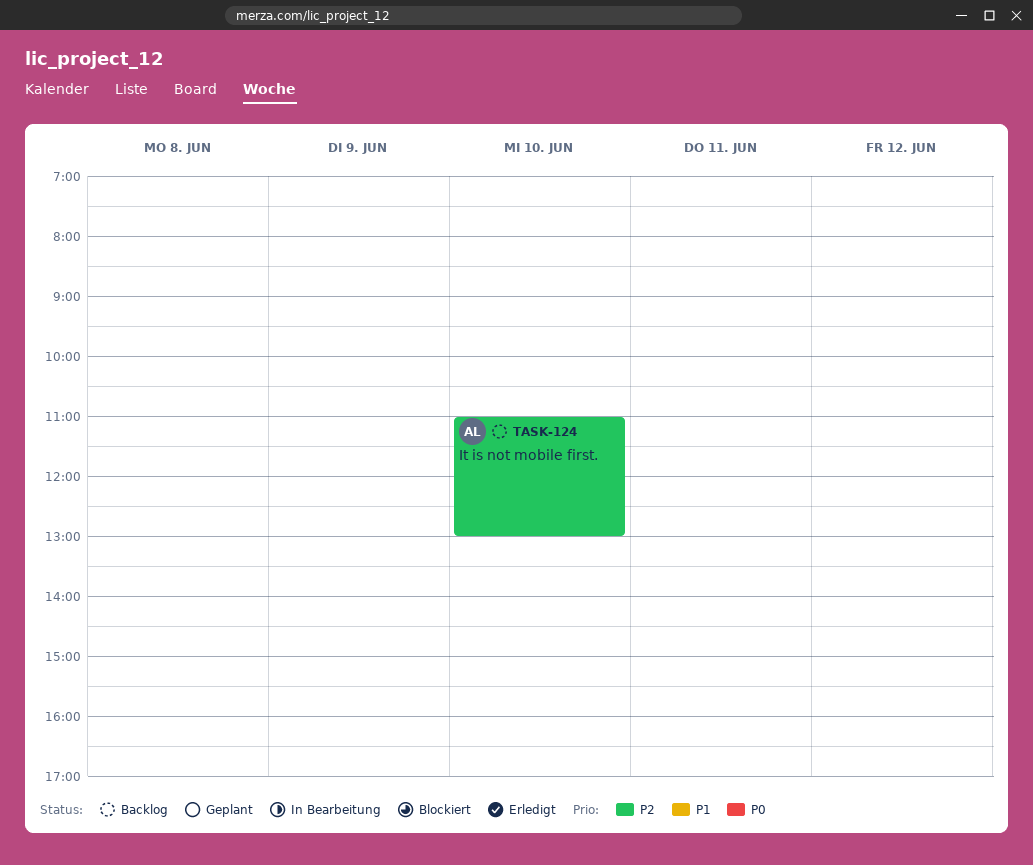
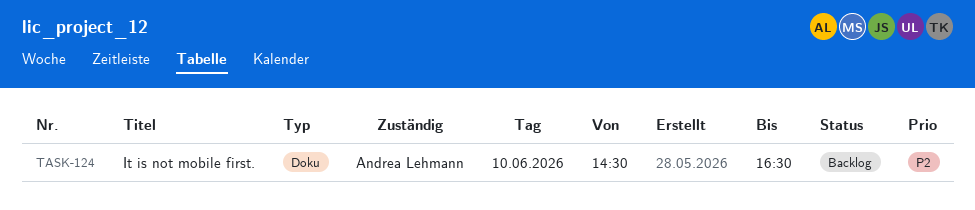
TASK-124, begins: 11:00 -> 14:30
TASK-124, ends: 13:00 -> 16:30

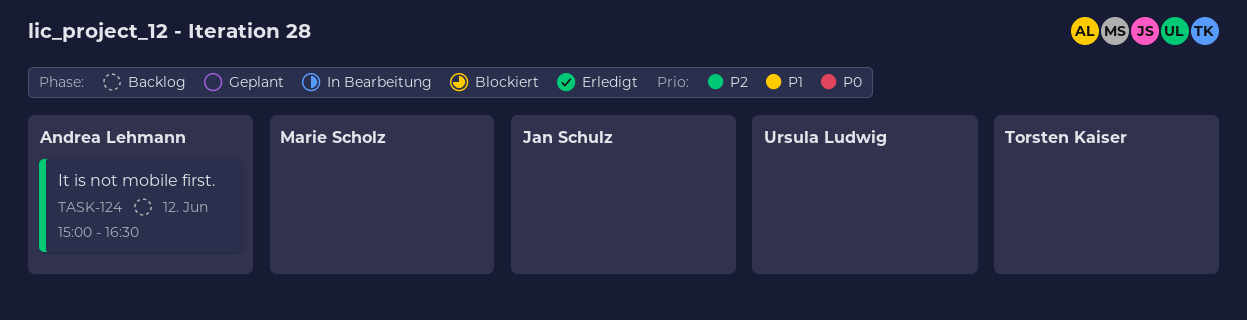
TASK-124, day: Jun 10 -> Jun 12
TASK-124, begins: 14:30 -> 15:00

